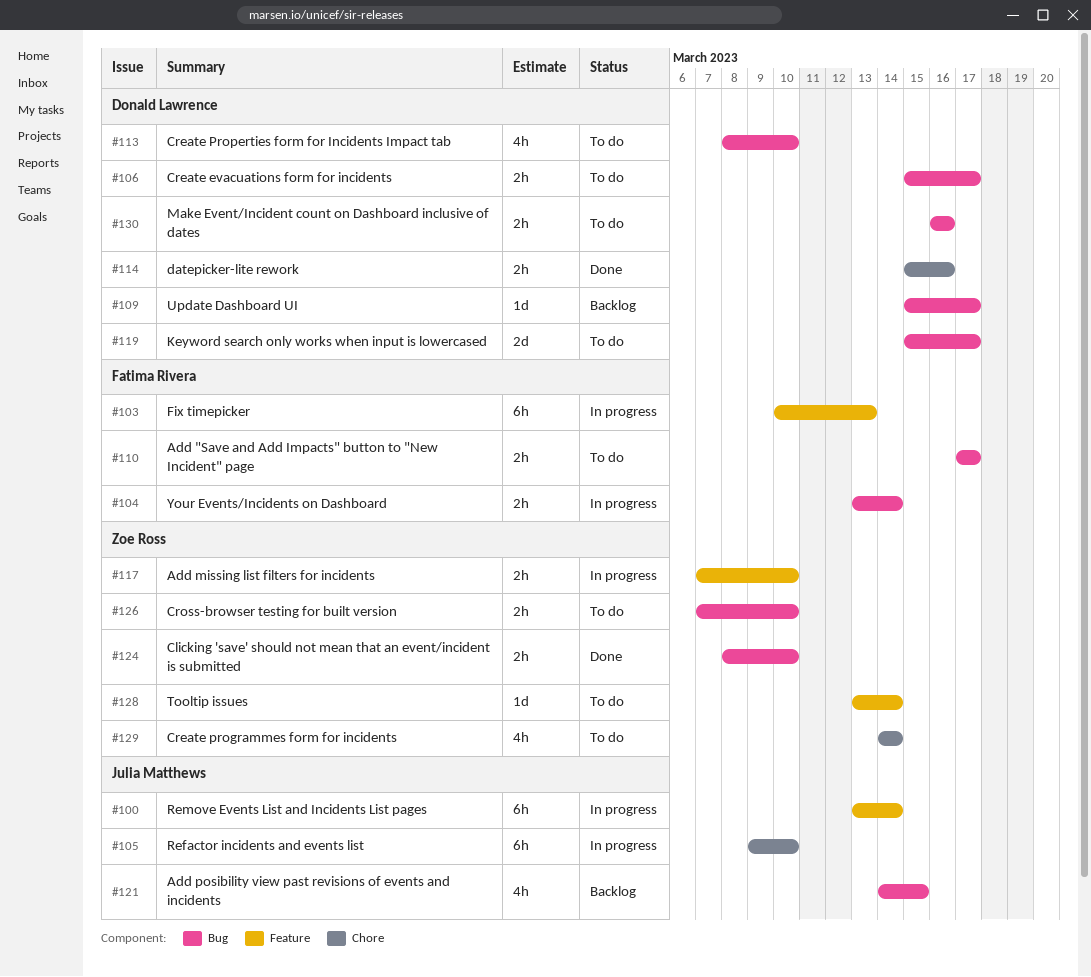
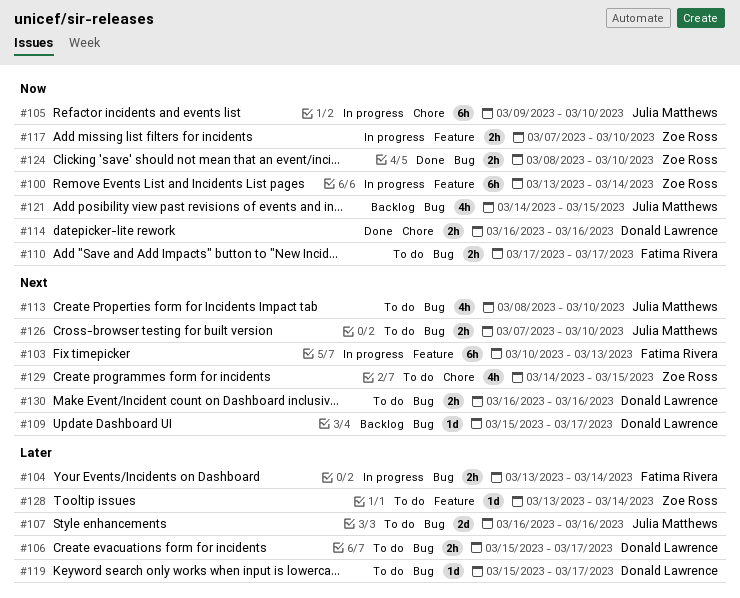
#100, owner: Julia Matthews -> Zoe Ross
#107: none -> present
#113, owner: Donald Lawrence -> Julia Matthews
#114, start: Mar 15 -> Mar 16
#119, estimate: 2d -> 1d
#126, owner: Zoe Ross -> Julia Matthews
#129, due: Mar 14 -> Mar 15

